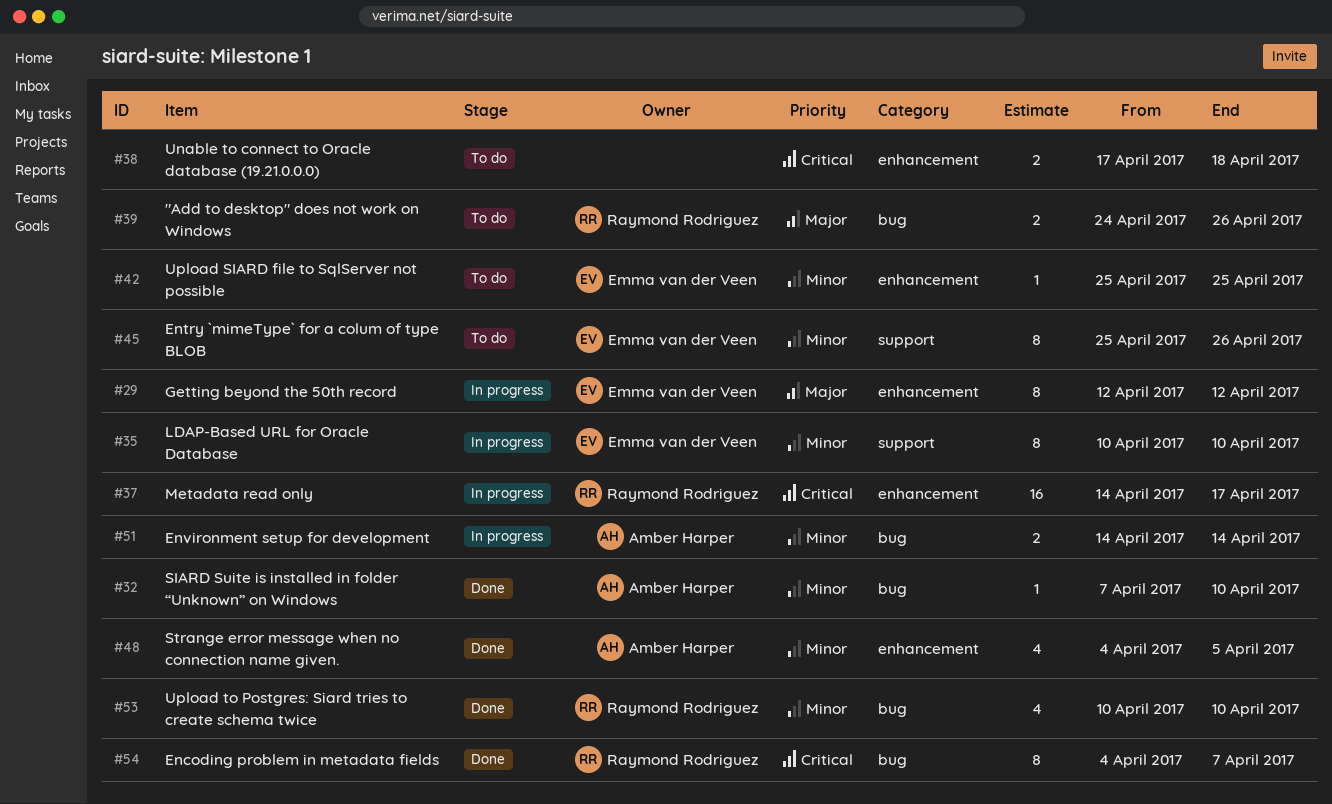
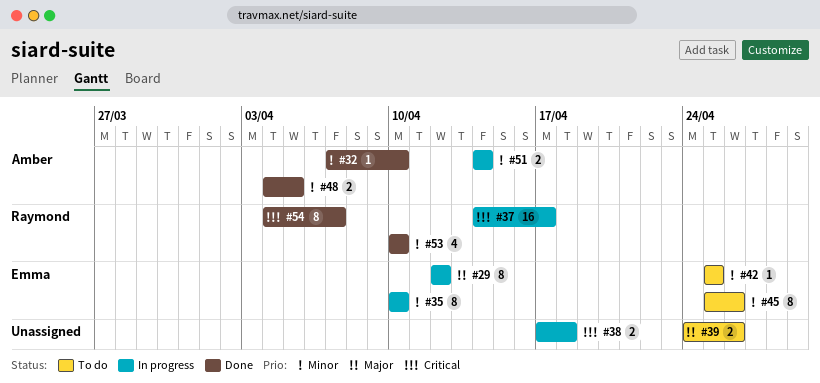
#38, status: To do -> In progress
#39, owner: Raymond Rodriguez -> none
#48, estimate: 4 -> 2

